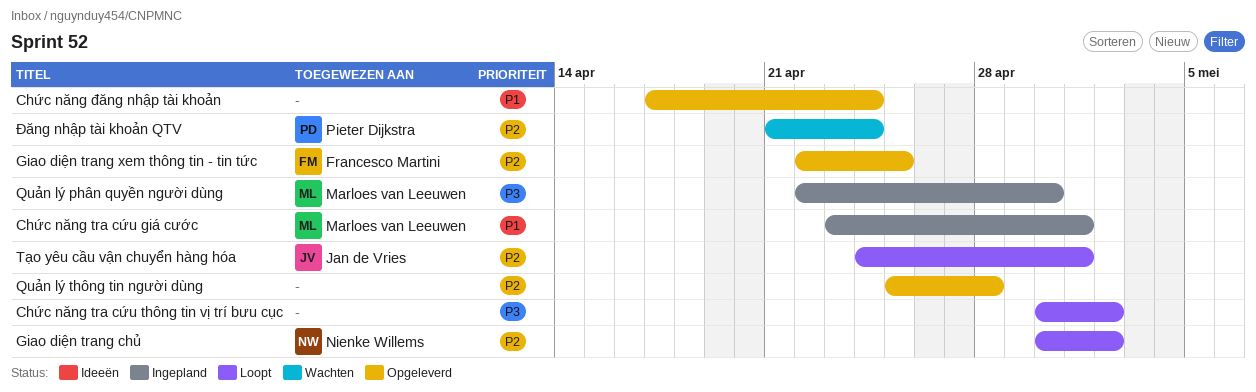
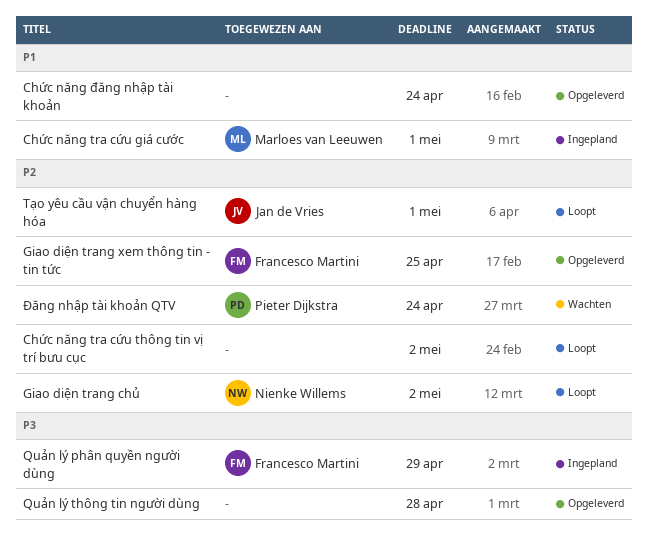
Chức năng tra cứu thông tin vị trí bưu cục, priority: P3 -> P2
Quản lý phân quyền người dùng, owner: Marloes van Leeuwen -> Francesco Martini
Quản lý phân quyền người dùng, due: Apr 30 -> Apr 29
Quản lý thông tin người dùng, priority: P2 -> P3

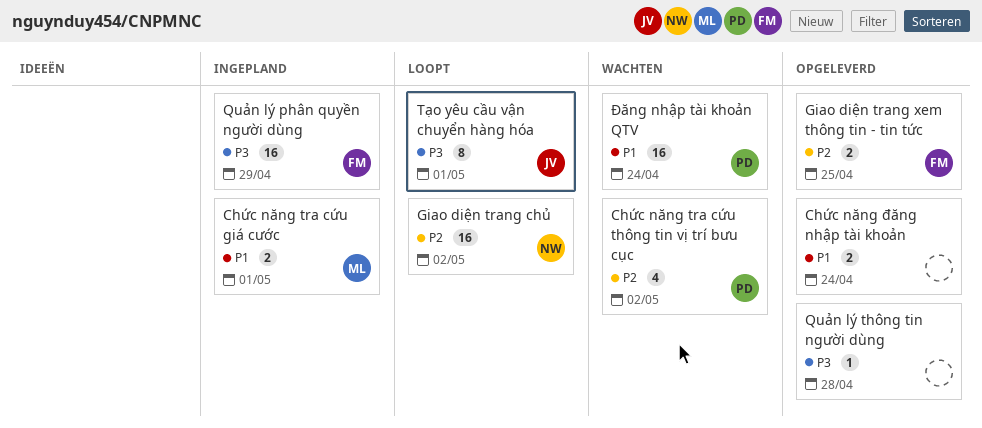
Chức năng tra cứu thông tin vị trí bưu cục, status: Loopt -> Wachten
Chức năng tra cứu thông tin vị trí bưu cục, owner: none -> Pieter Dijkstra
Tạo yêu cầu vận chuyển hàng hóa, priority: P2 -> P3
Đăng nhập tài khoản QTV, priority: P2 -> P1

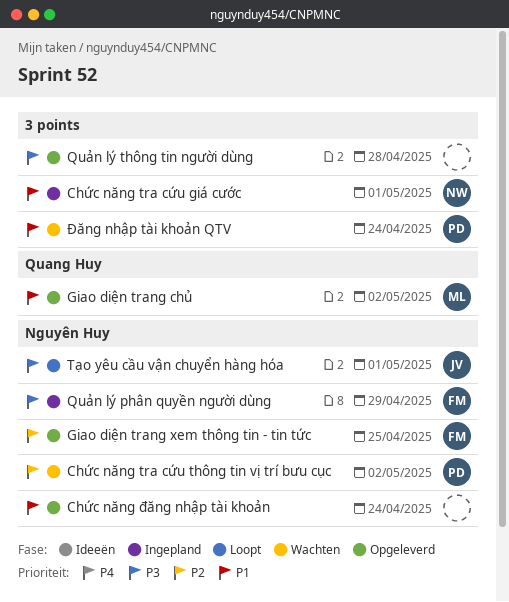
Chức năng tra cứu giá cước, owner: ML -> NW
Giao diện trang chủ, status: Loopt -> Opgeleverd
Giao diện trang chủ, owner: NW -> ML
Giao diện trang chủ, priority: P2 -> P1

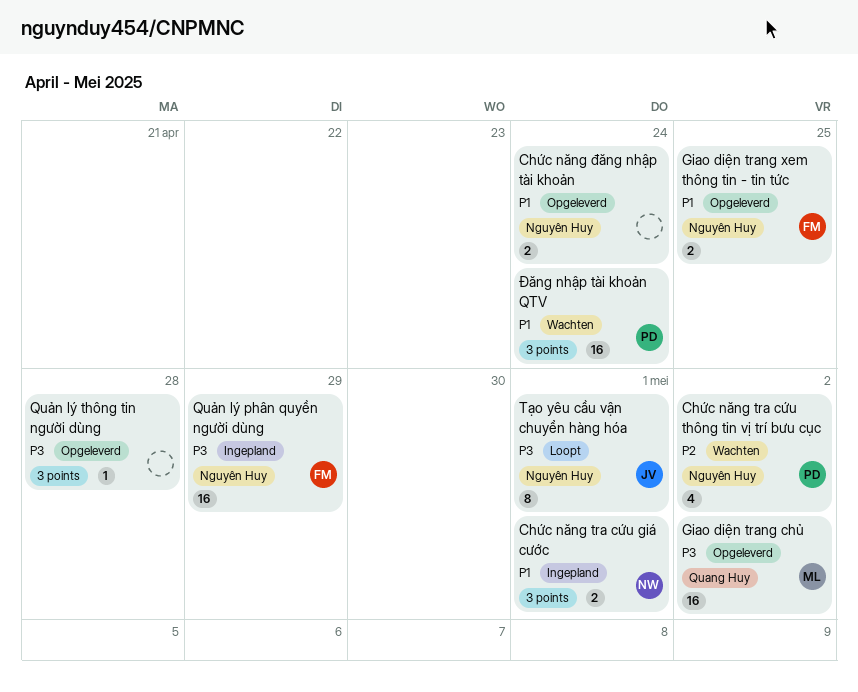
Giao diện trang chủ, priority: P1 -> P3
Giao diện trang xem thông tin - tin tức, priority: P2 -> P1

